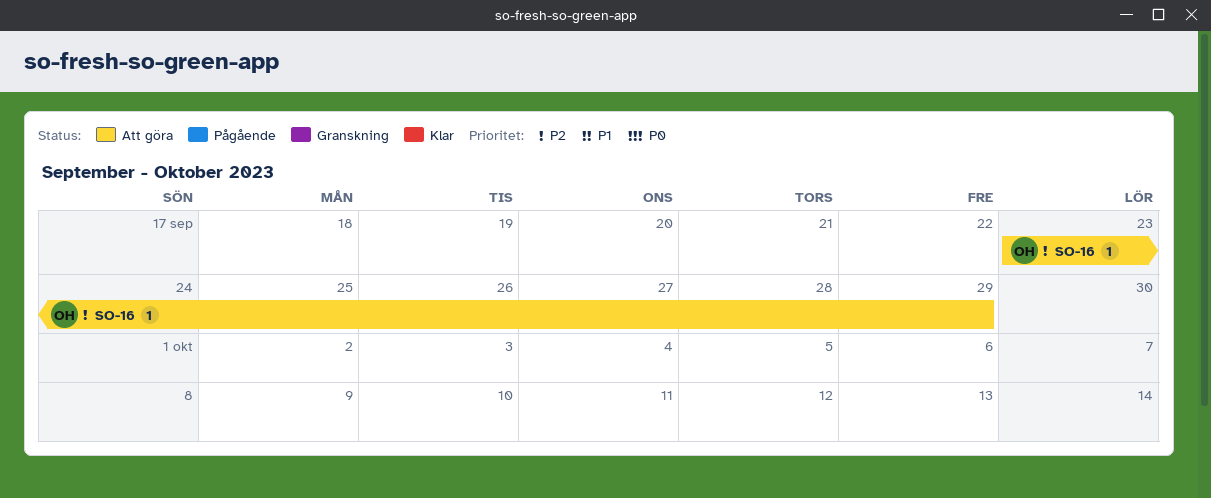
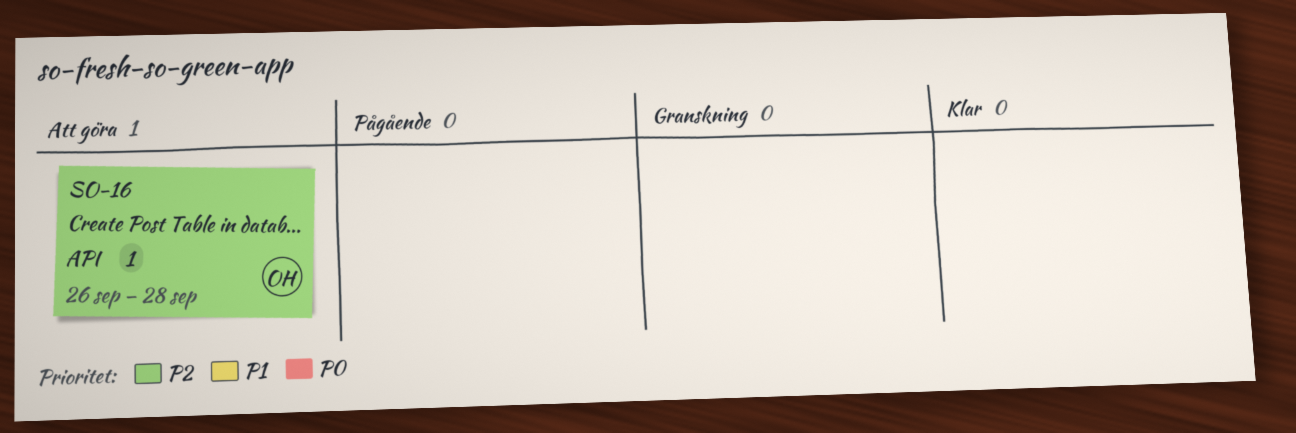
SO-16, start: Sep 23 -> Sep 26
SO-16, due: Sep 29 -> Sep 28

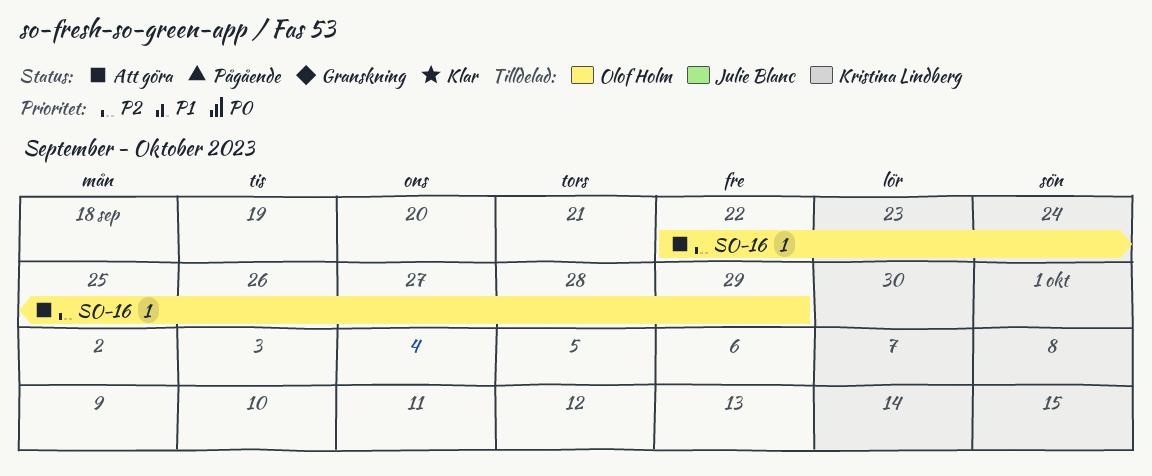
SO-16, start: Sep 26 -> Sep 22
SO-16, due: Sep 28 -> Sep 29

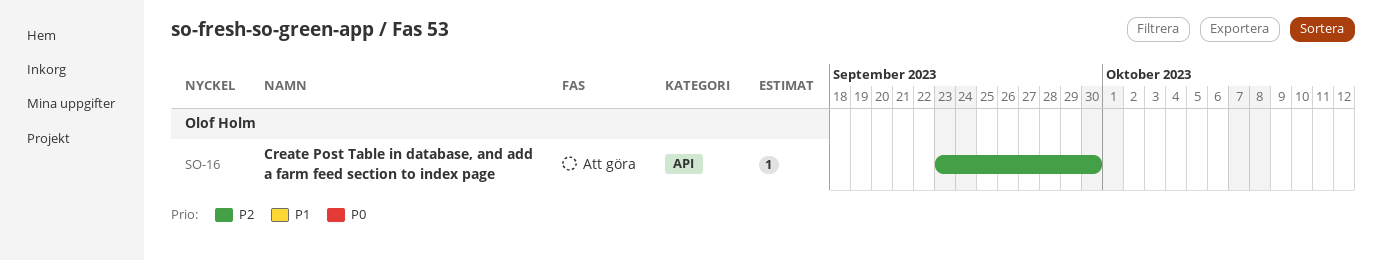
SO-16, start: Sep 22 -> Sep 23
SO-16, due: Sep 29 -> Sep 30

